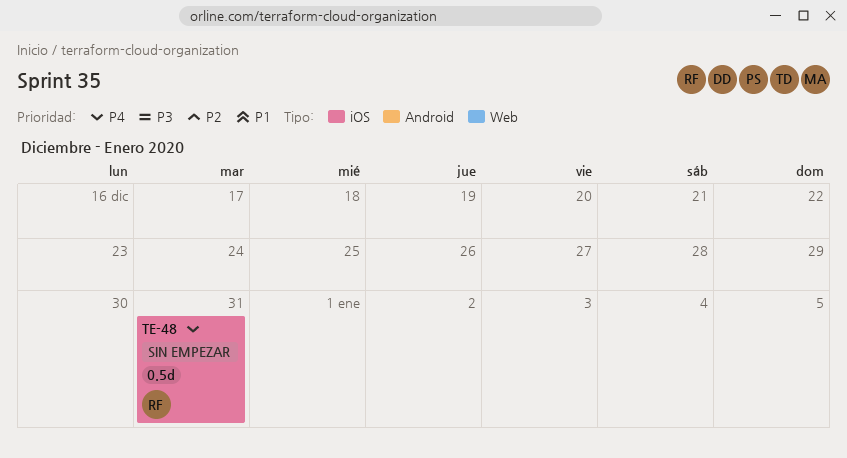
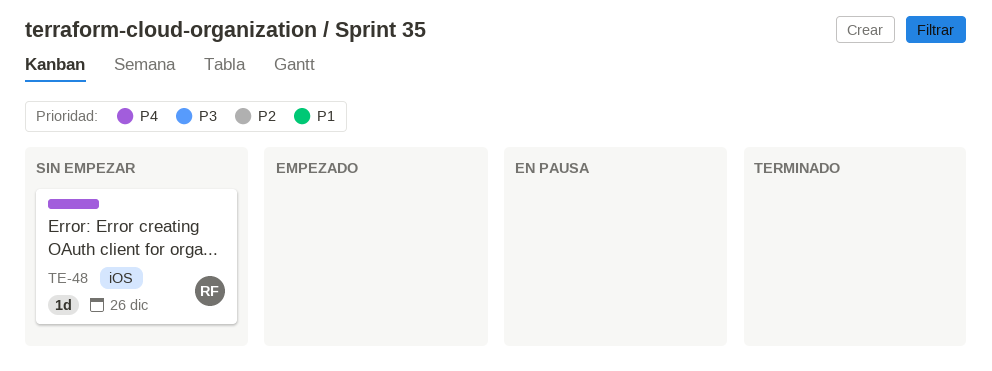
TE-48, estimate: 0.5d -> 1d
TE-48, due: Dec 31 -> Dec 26

